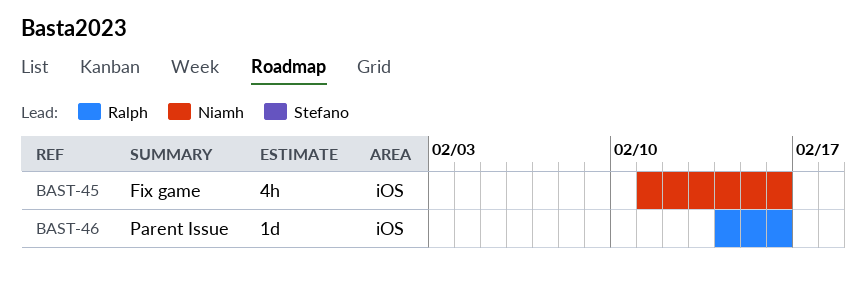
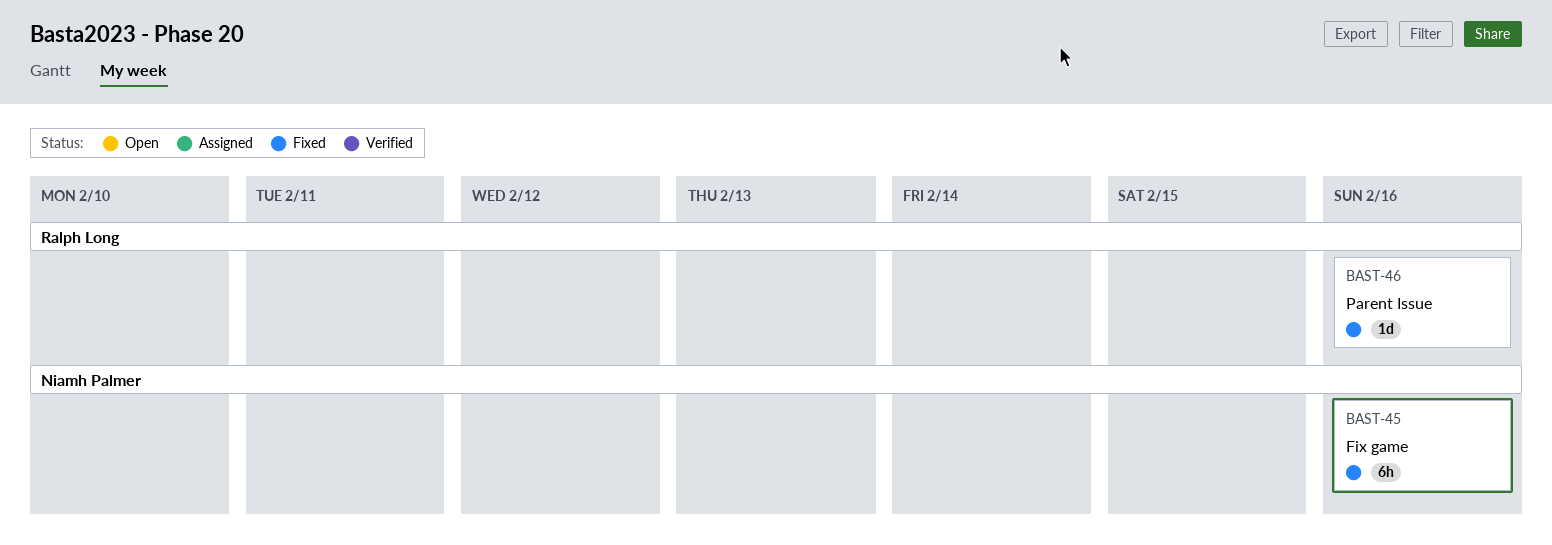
BAST-45, estimate: 4h -> 6h

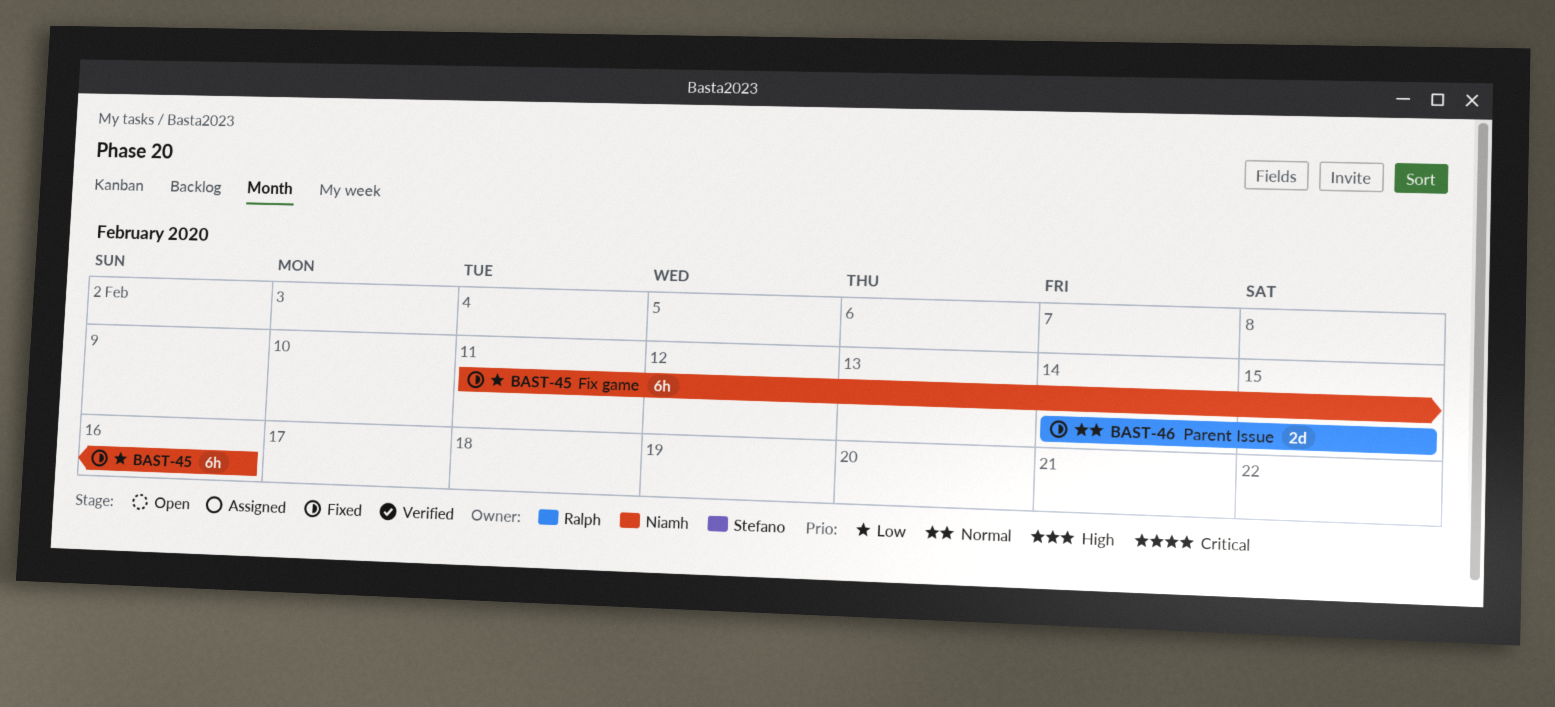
BAST-46, estimate: 1d -> 2d
BAST-46, due: Feb 16 -> Feb 15

